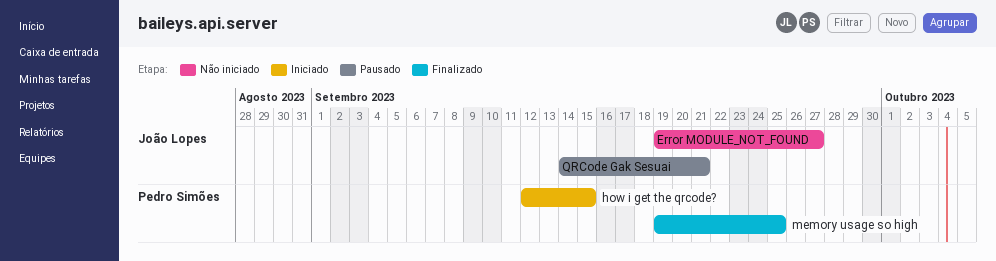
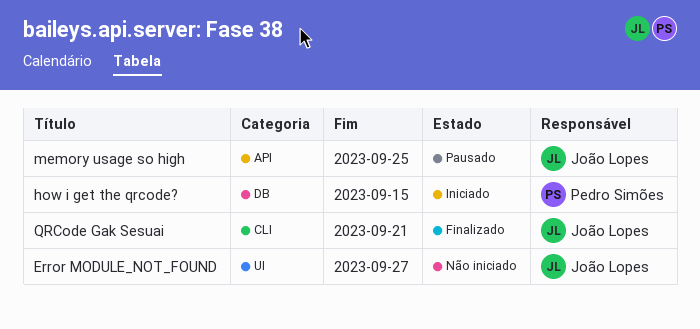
memory usage so high, status: Finalizado -> Pausado
memory usage so high, owner: Pedro Simões -> João Lopes
QRCode Gak Sesuai, status: Pausado -> Finalizado

